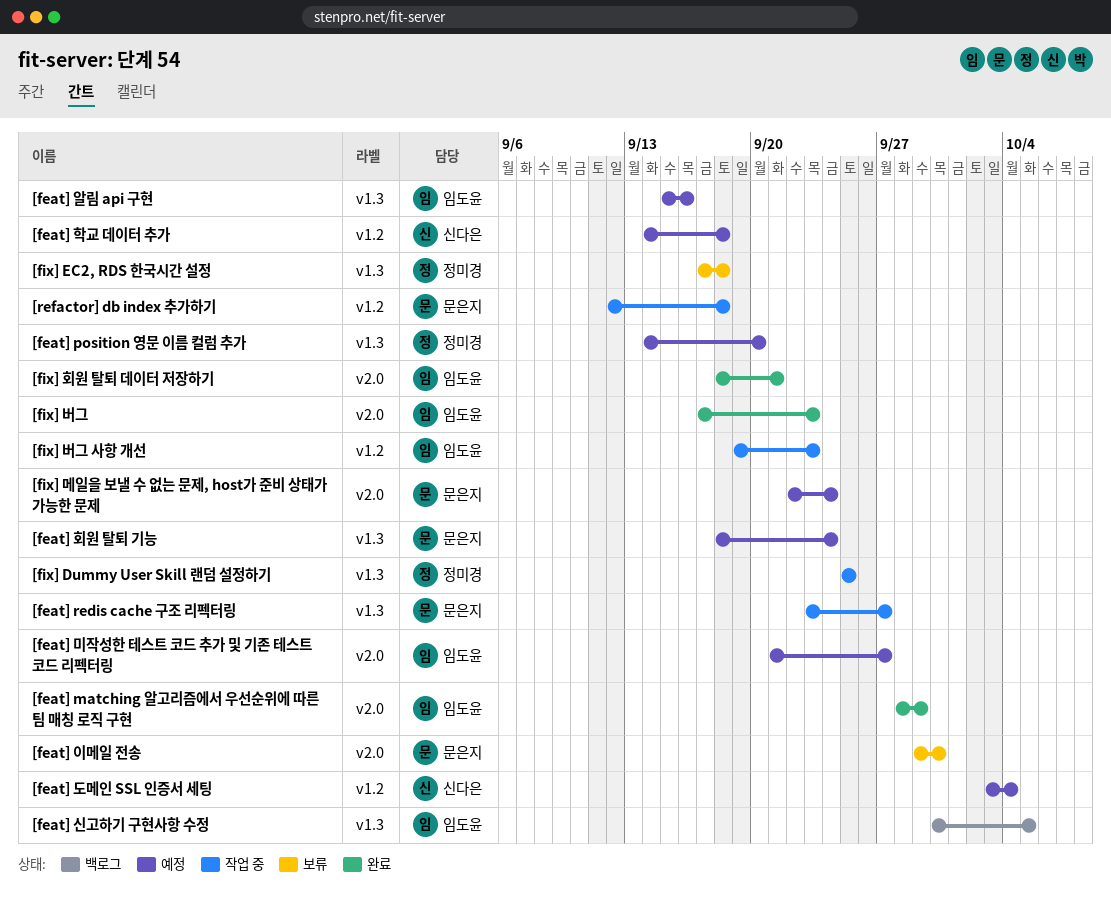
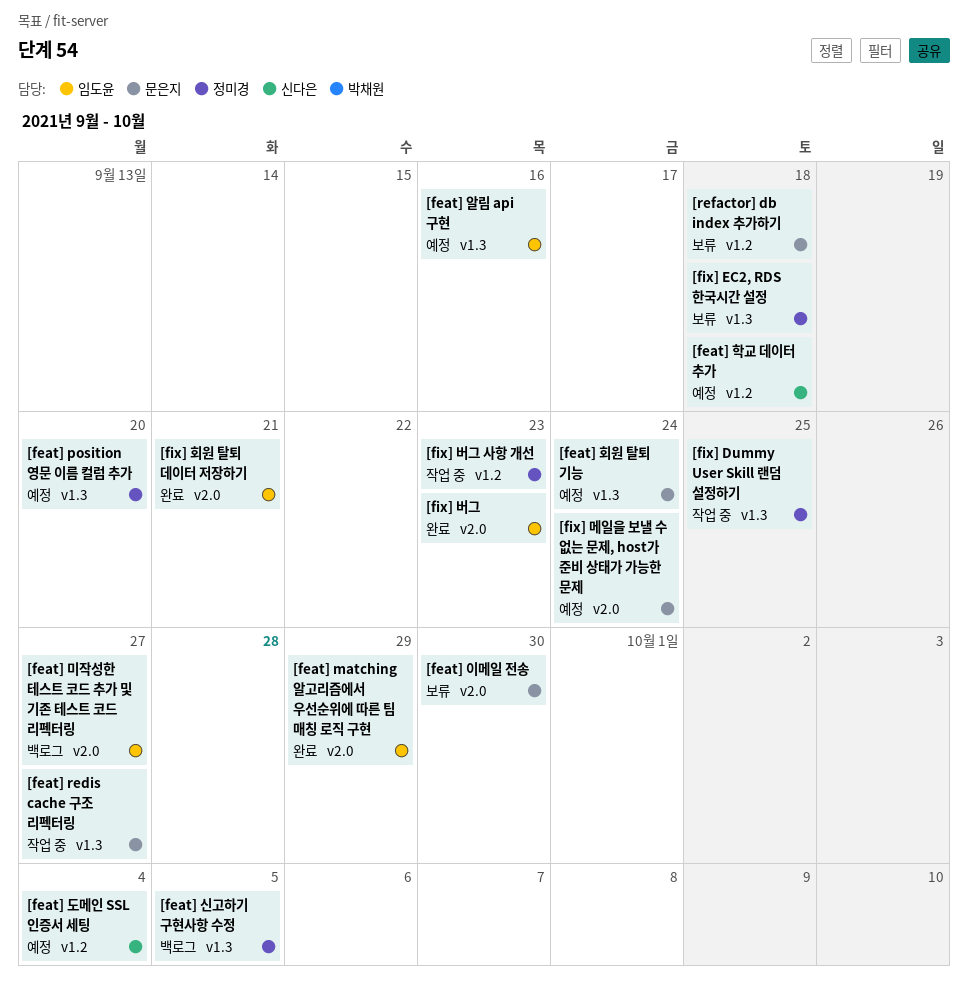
[feat] 미작성한 테스트 코드 추가 및 기존 테스트 코드 리펙터링, status: 예정 -> 백로그
[feat] 신고하기 구현사항 수정, owner: 임도윤 -> 정미경
[fix] 버그 사항 개선, owner: 임도윤 -> 정미경
[refactor] db index 추가하기, status: 작업 중 -> 보류

